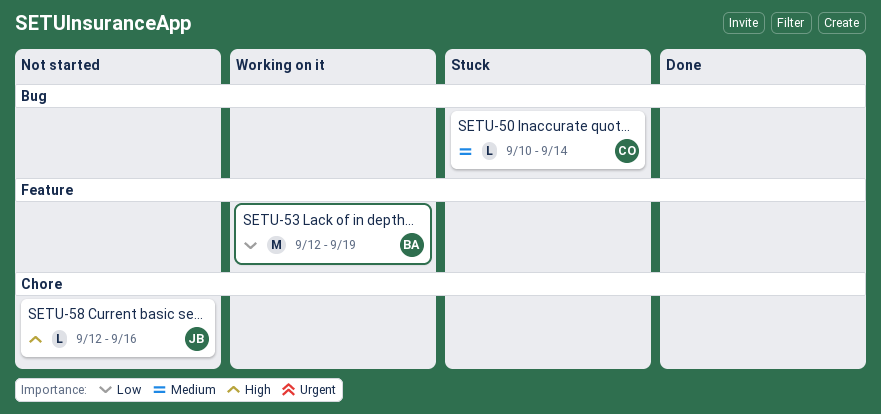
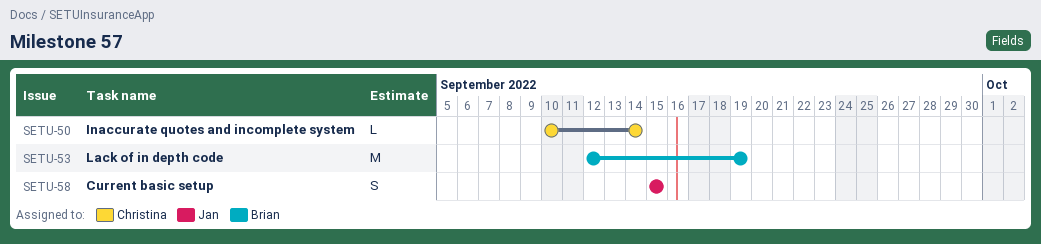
SETU-58, estimate: L -> S
SETU-58, start: Sep 12 -> Sep 15
SETU-58, due: Sep 16 -> Sep 15

